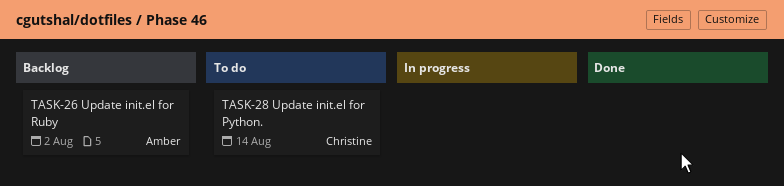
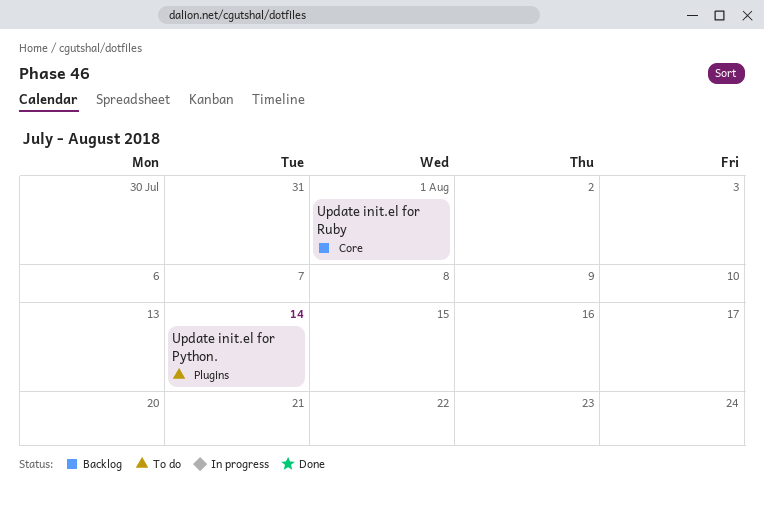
Update init.el for Ruby, due: Aug 2 -> Aug 1

